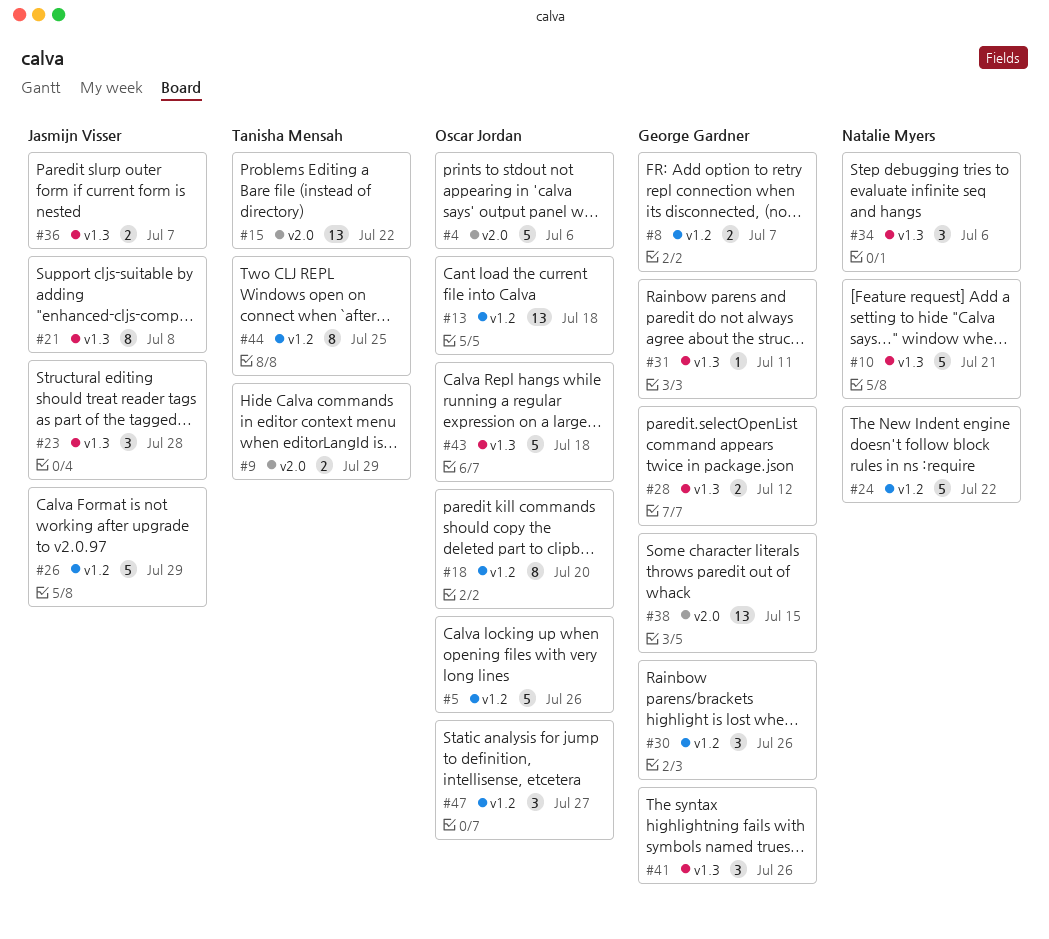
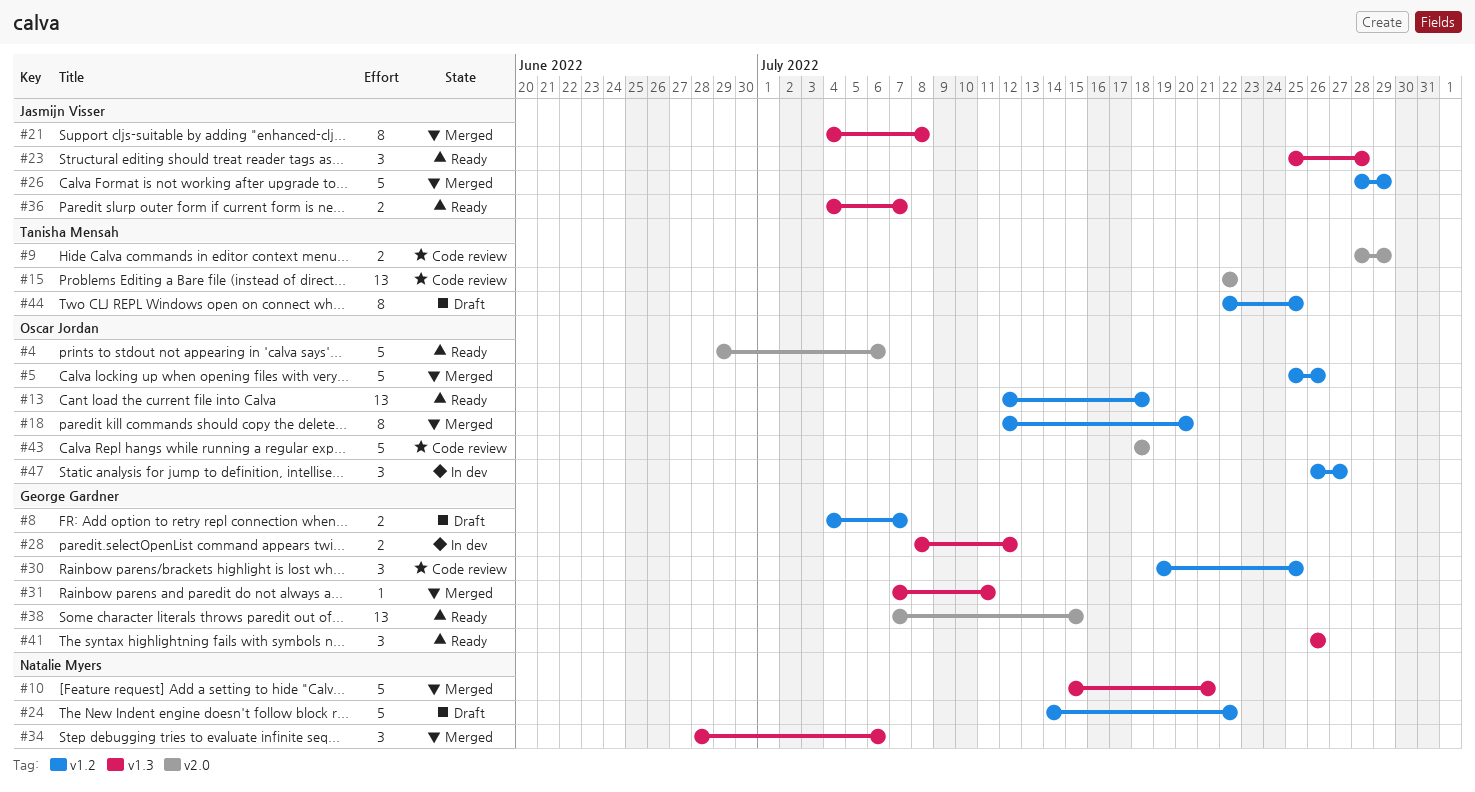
#30, due: Jul 26 -> Jul 25
#43, label: v1.3 -> v2.0

